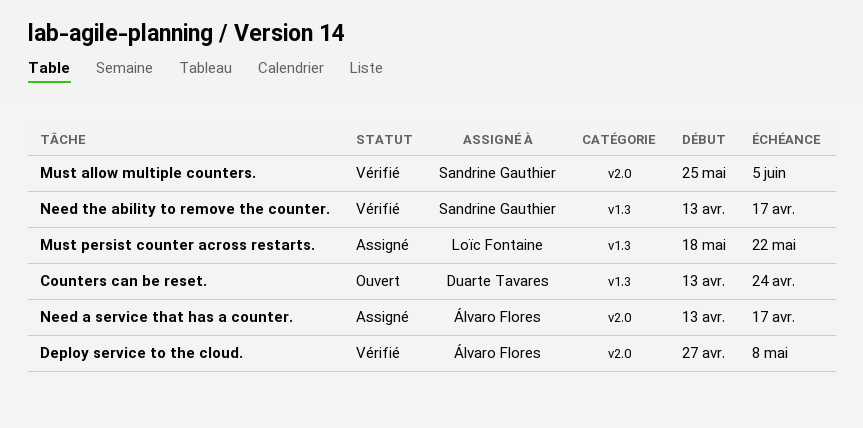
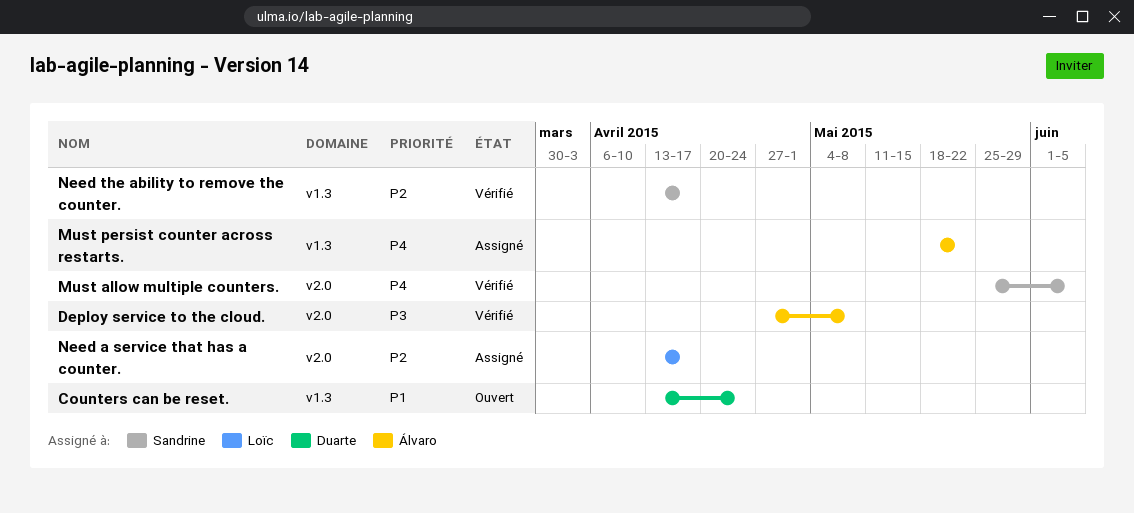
Must persist counter across restarts., owner: Loïc Fontaine -> Álvaro Flores
Need a service that has a counter., owner: Álvaro Flores -> Loïc Fontaine

